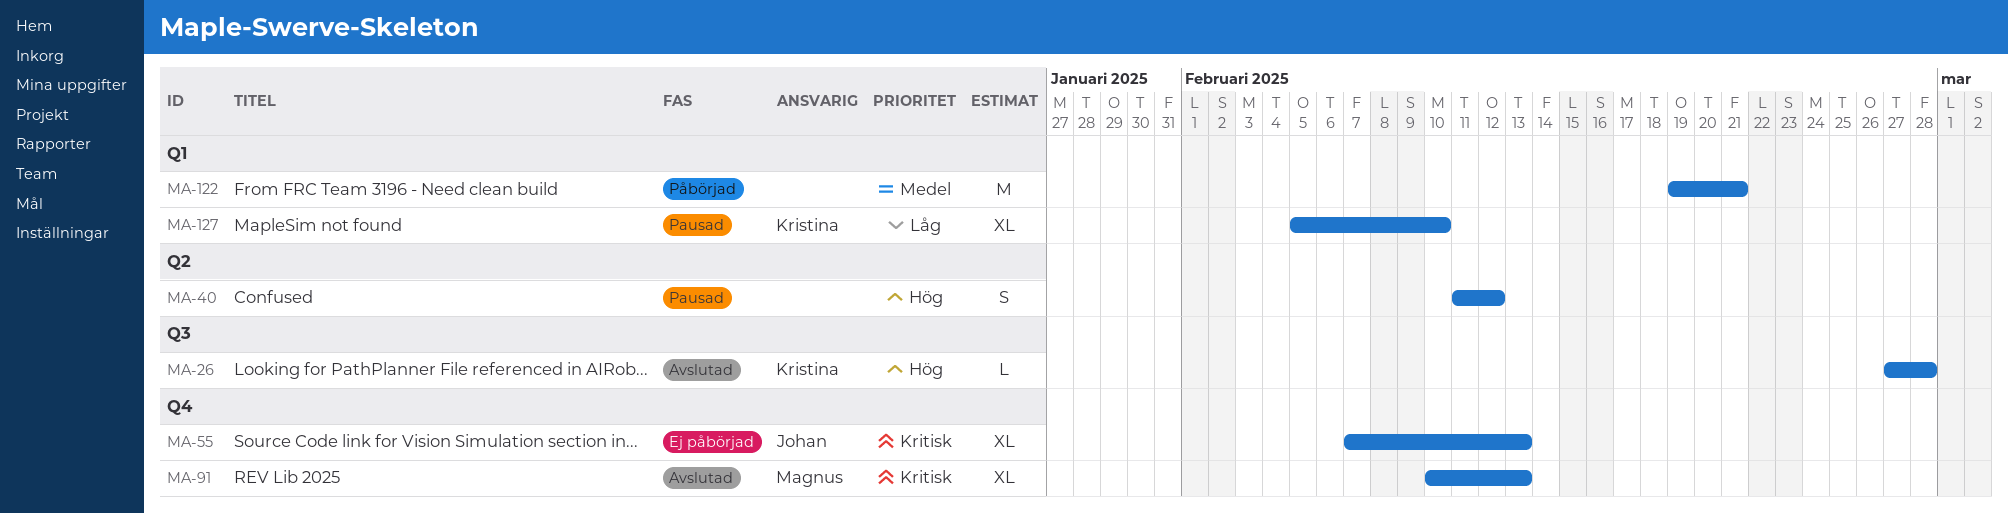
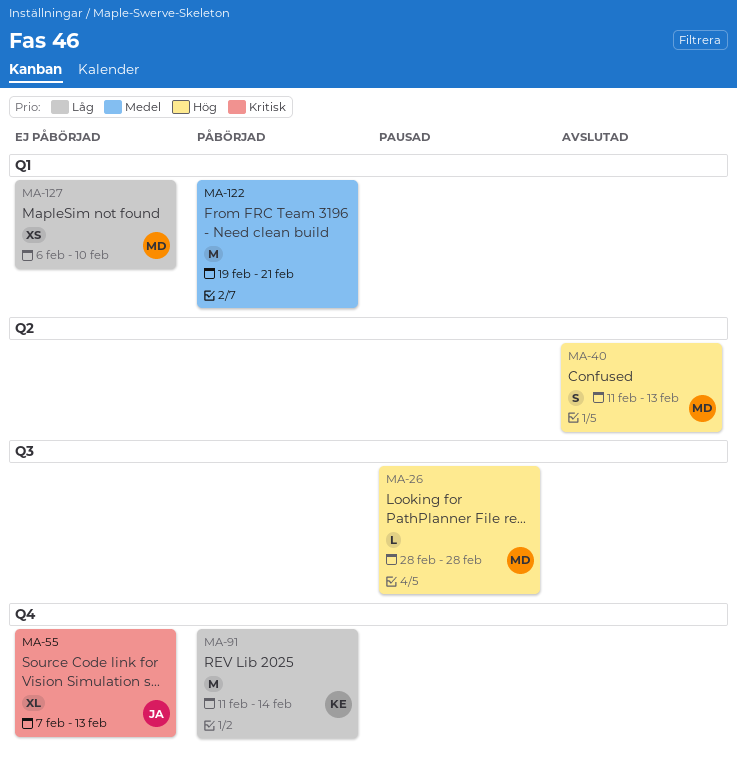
MA-26, status: Avslutad -> Pausad
MA-26, owner: Kristina -> Magnus
MA-26, start: Feb 27 -> Feb 28
MA-40, status: Pausad -> Avslutad
MA-40, owner: none -> Magnus
MA-40, due: Feb 12 -> Feb 13
MA-91, status: Avslutad -> Påbörjad
MA-91, owner: Magnus -> Kristina
MA-91, priority: Kritisk -> Låg
MA-91, estimate: XL -> M
MA-91, start: Feb 10 -> Feb 11
MA-91, due: Feb 13 -> Feb 14
MA-127, status: Pausad -> Ej påbörjad
MA-127, owner: Kristina -> Magnus
MA-127, estimate: XL -> XS
MA-127, start: Feb 5 -> Feb 6

